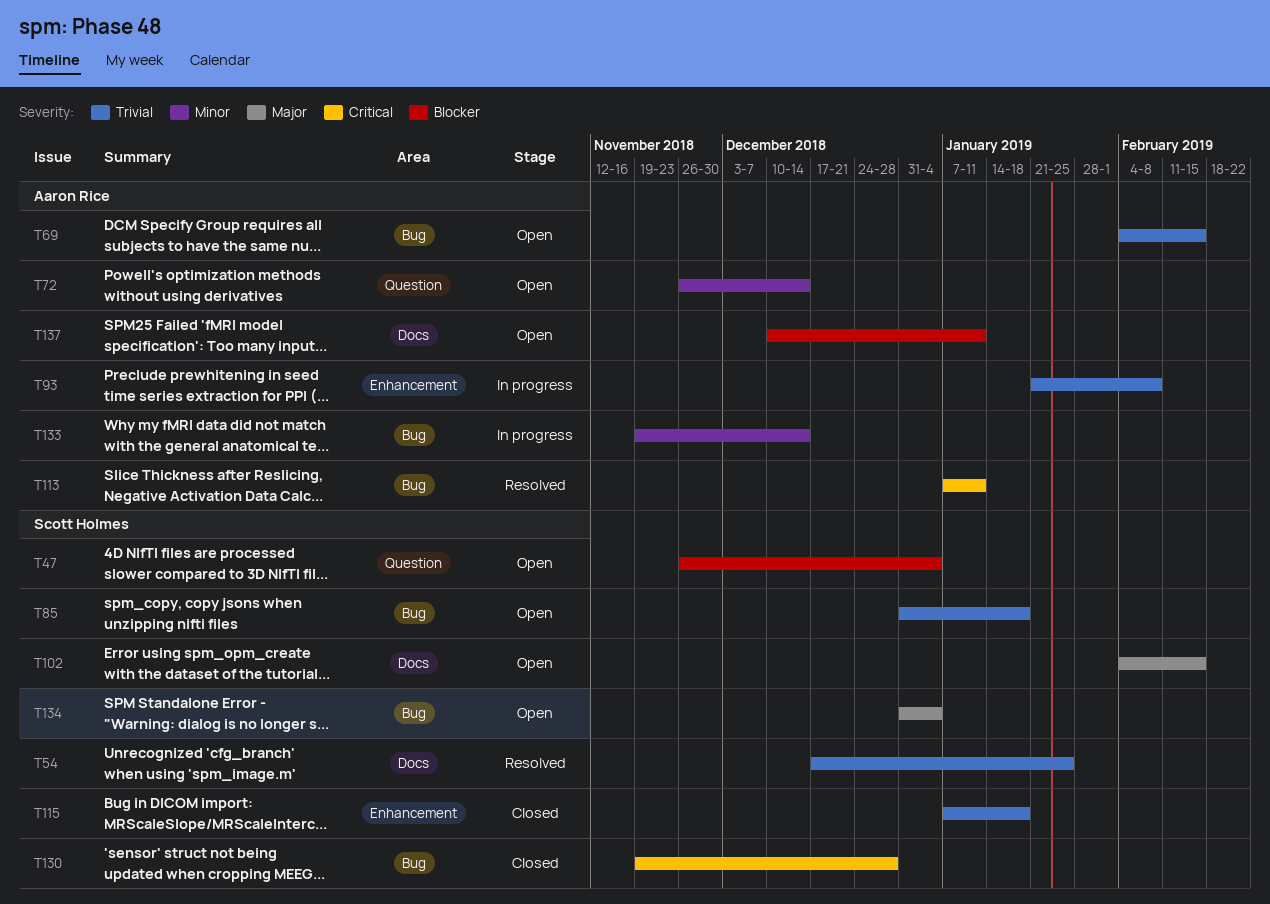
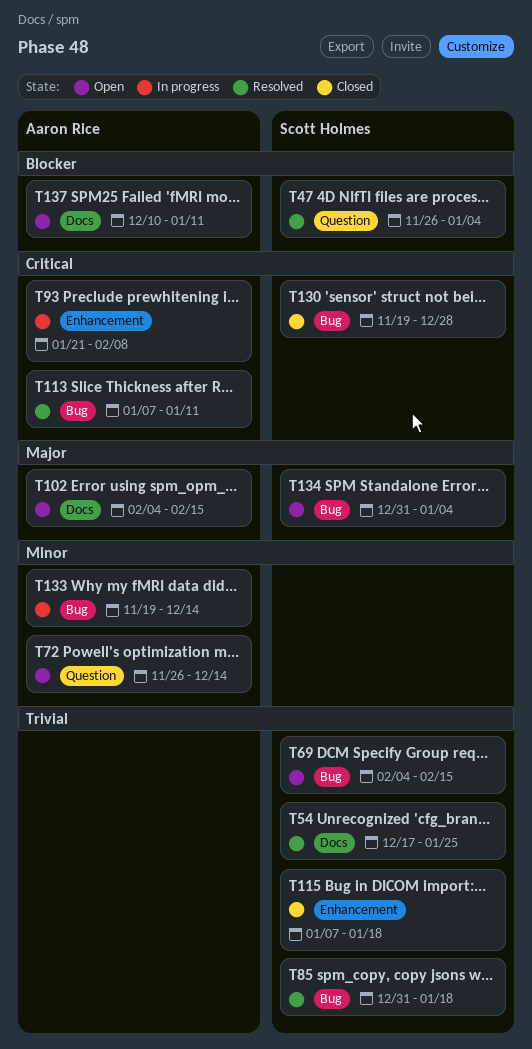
T47, status: Open -> Resolved
T69, owner: Aaron Rice -> Scott Holmes
T85, status: Open -> Resolved
T93, priority: Trivial -> Critical
T102, owner: Scott Holmes -> Aaron Rice

